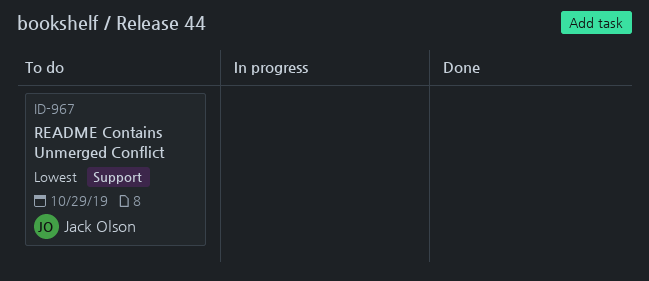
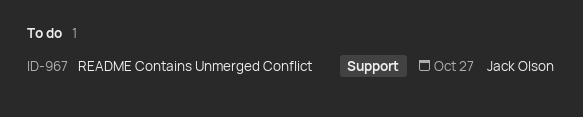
ID-967, due: Oct 29 -> Oct 27

